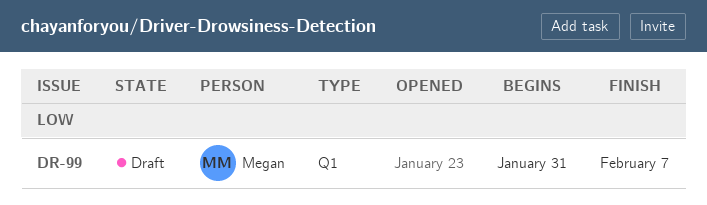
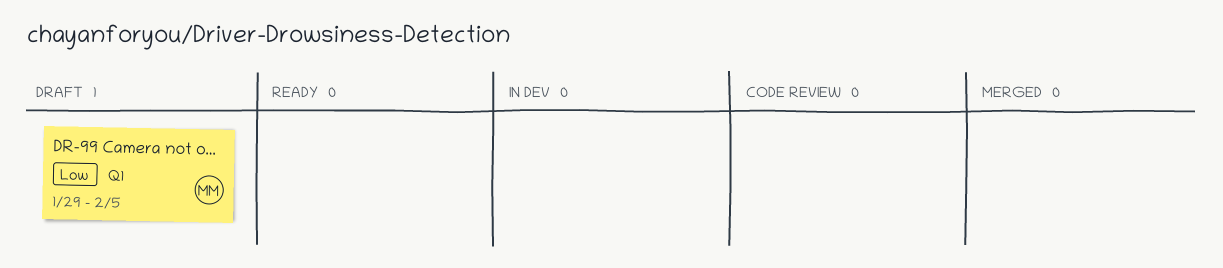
DR-99, start: Jan 31 -> Jan 29
DR-99, due: Feb 7 -> Feb 5

